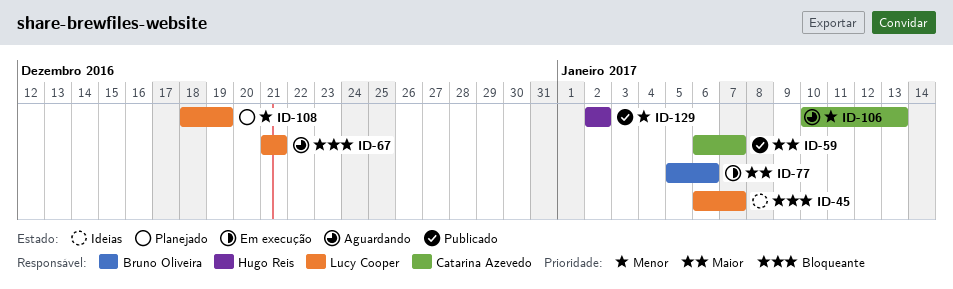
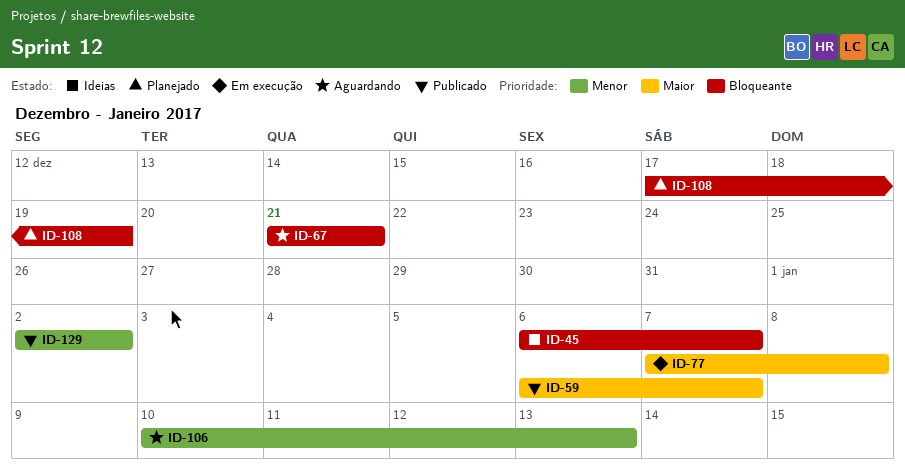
ID-77, start: Jan 5 -> Jan 7
ID-77, due: Jan 6 -> Jan 8
ID-108, priority: Menor -> Bloqueante
ID-108, start: Dec 18 -> Dec 17

